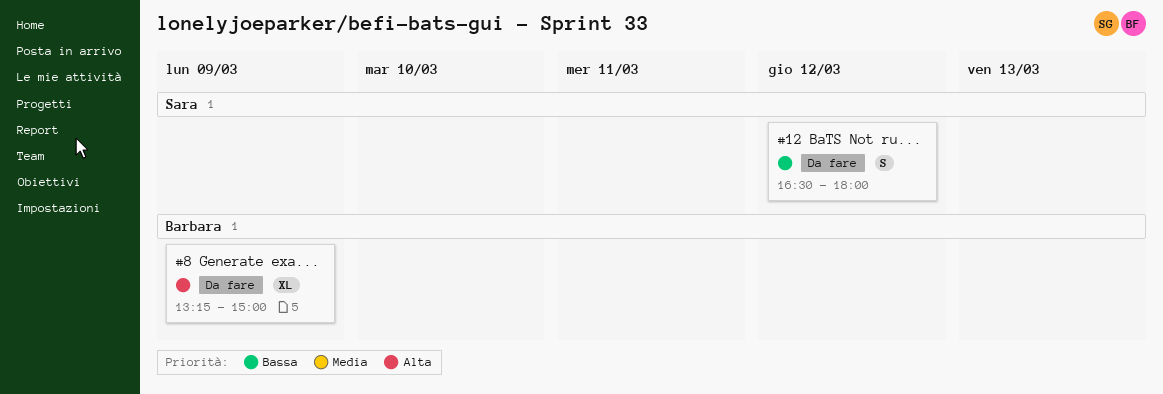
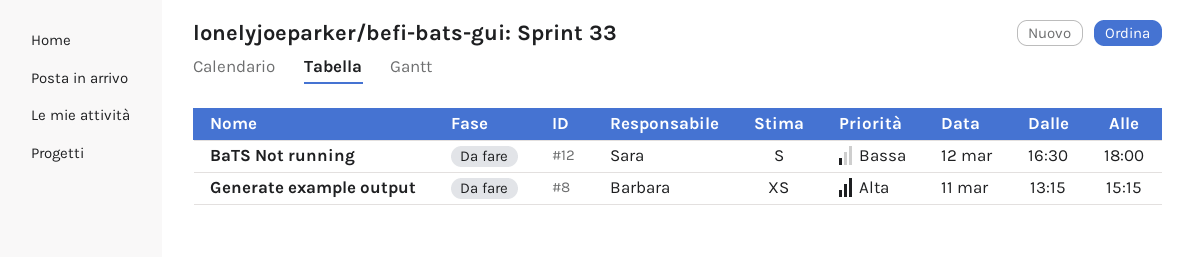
#8, estimate: XL -> XS
#8, day: Mar 9 -> Mar 11
#8, ends: 15:00 -> 15:15

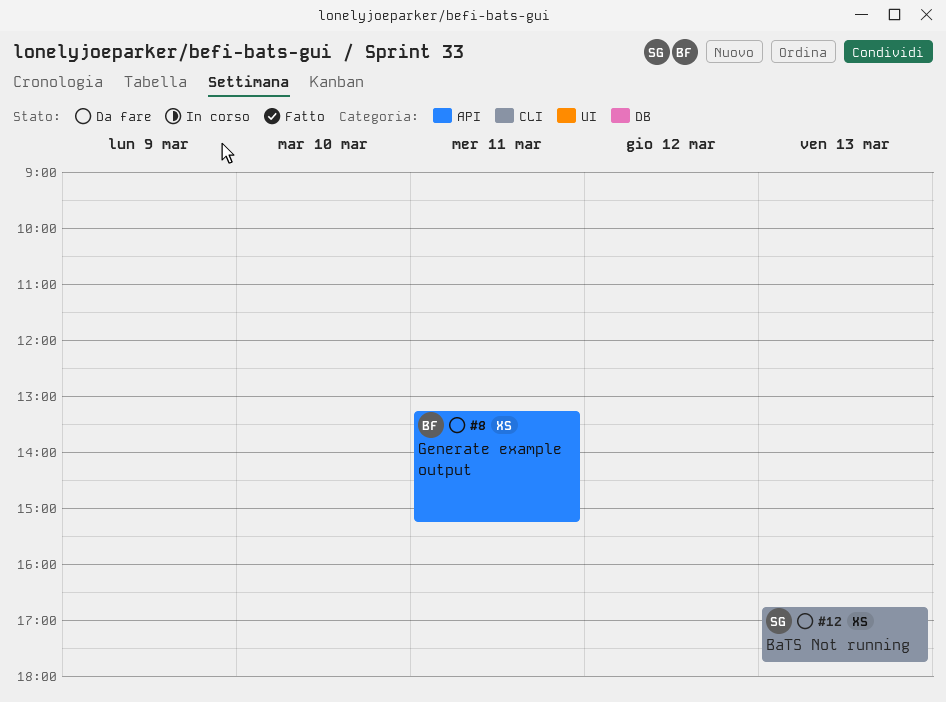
#12, estimate: S -> XS
#12, day: Mar 12 -> Mar 13
#12, begins: 16:30 -> 16:45
#12, ends: 18:00 -> 17:45

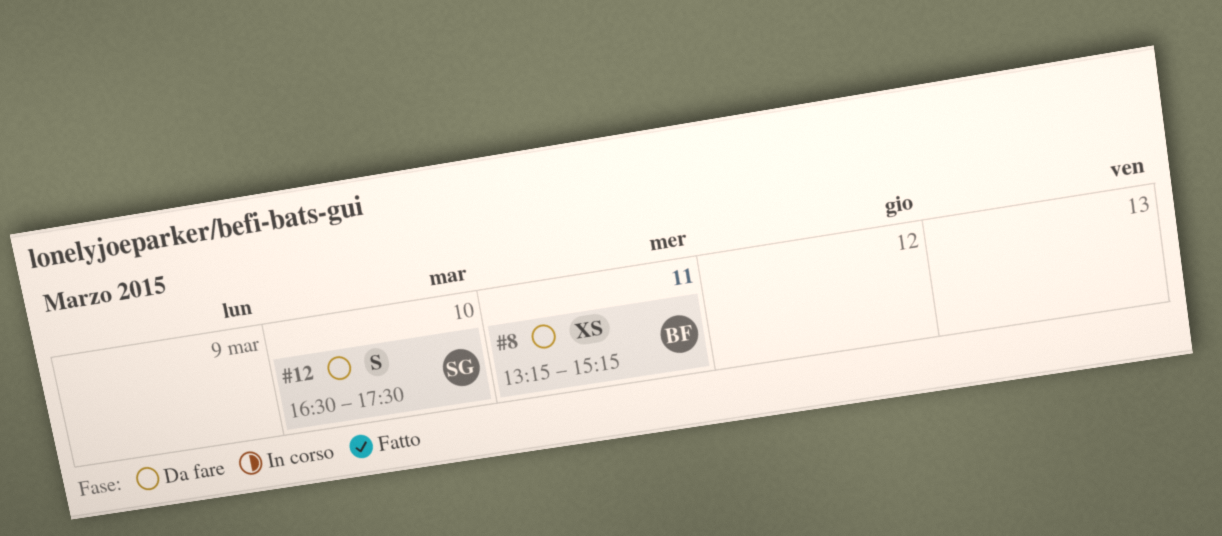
#12, estimate: XS -> S
#12, day: Mar 13 -> Mar 10
#12, begins: 16:45 -> 16:30
#12, ends: 17:45 -> 17:30

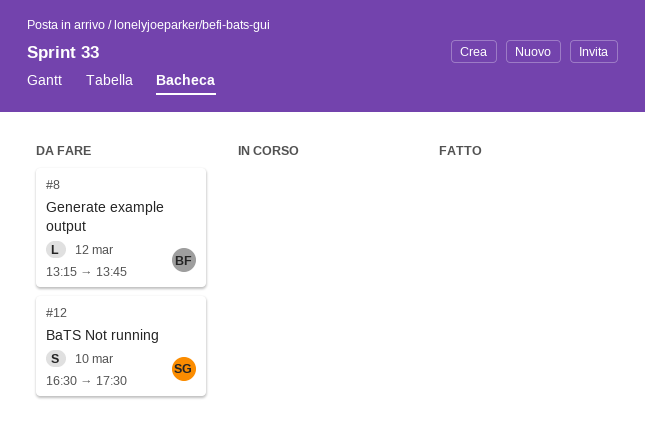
#8, estimate: XS -> L
#8, day: Mar 11 -> Mar 12
#8, ends: 15:15 -> 13:45

